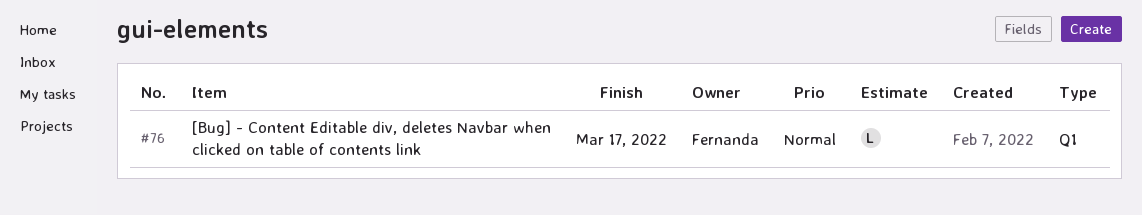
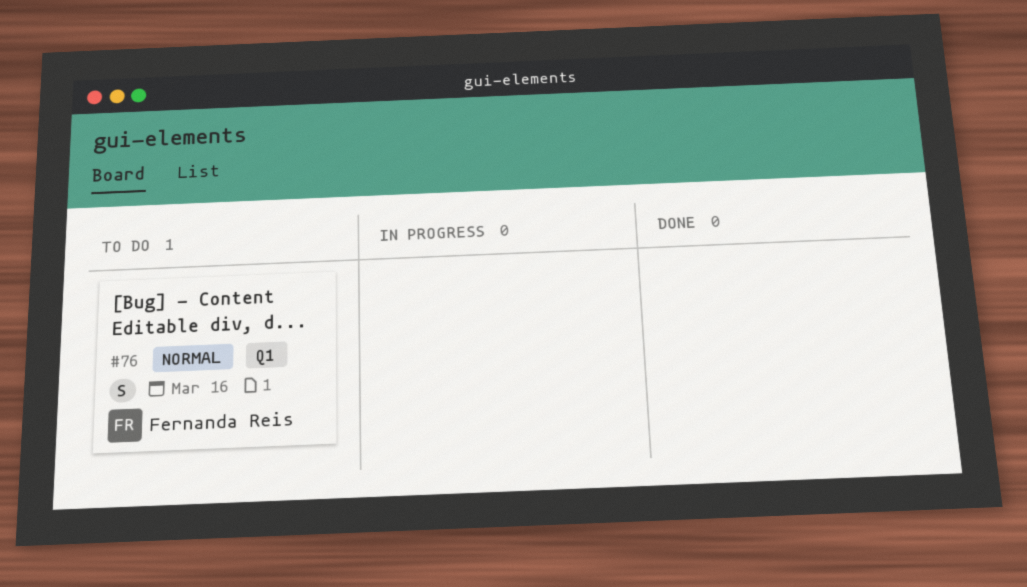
#76, estimate: L -> S
#76, due: Mar 17 -> Mar 16

